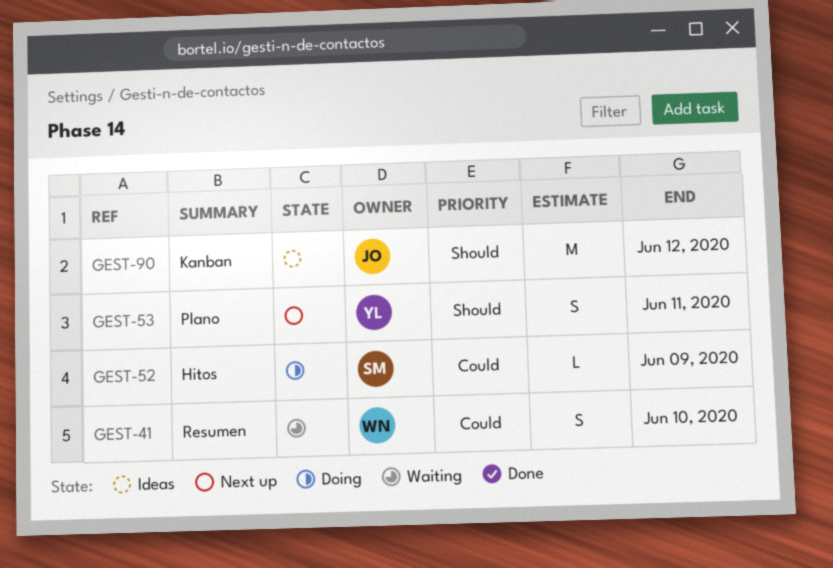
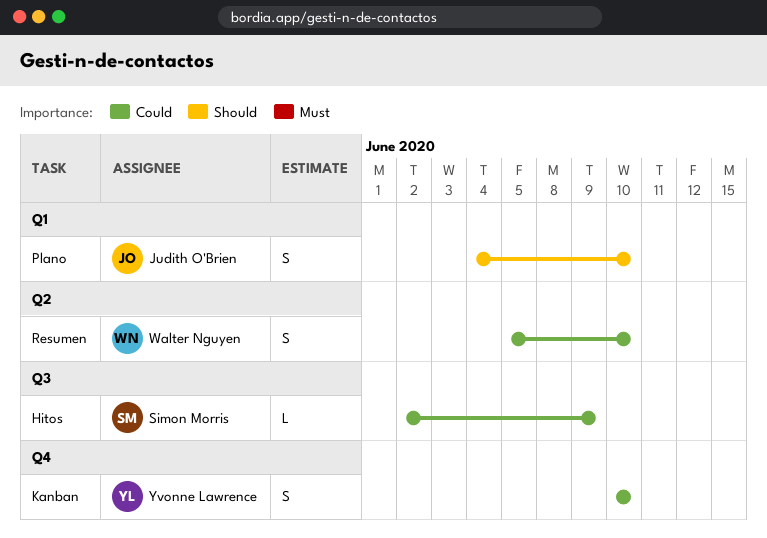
Kanban, owner: Judith O'Brien -> Yvonne Lawrence
Kanban, priority: Should -> Could
Kanban, estimate: M -> S
Kanban, due: Jun 12 -> Jun 10
Plano, owner: Yvonne Lawrence -> Judith O'Brien
Plano, due: Jun 11 -> Jun 10

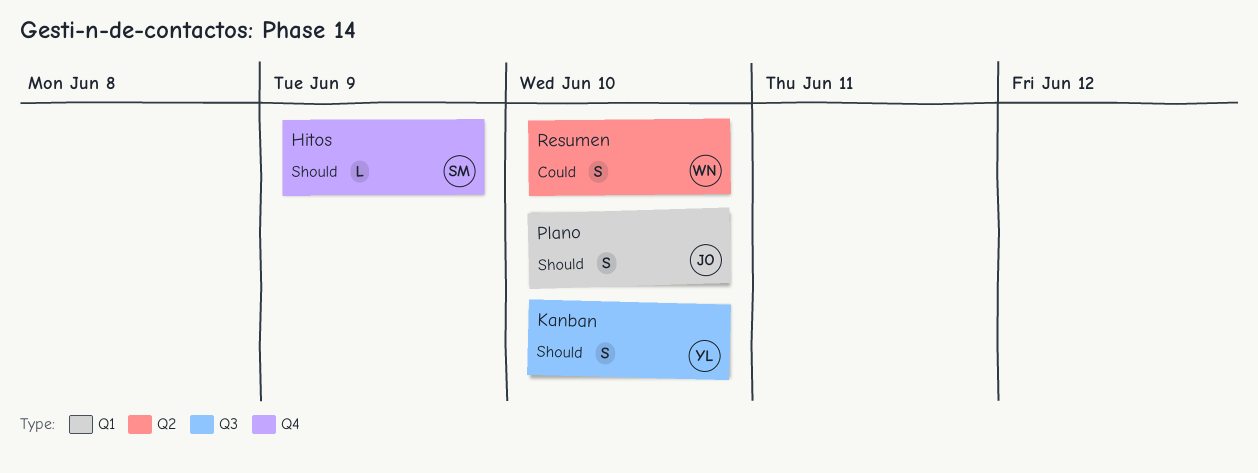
Hitos, priority: Could -> Should
Hitos, label: Q3 -> Q4
Kanban, priority: Could -> Should
Kanban, label: Q4 -> Q3

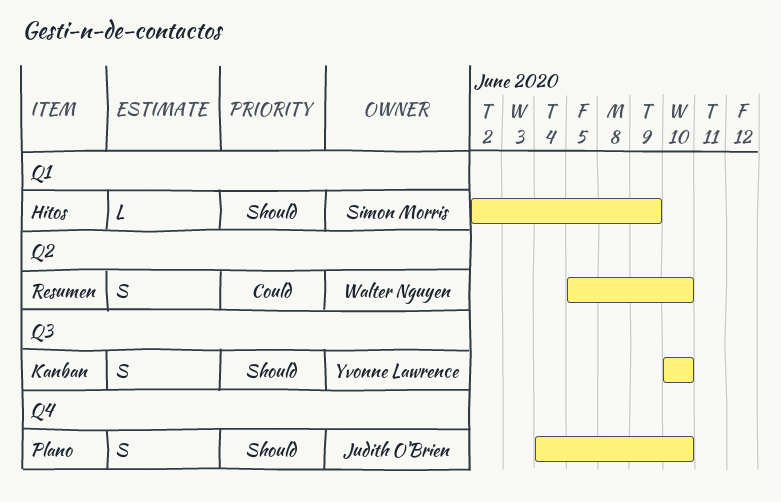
Hitos, label: Q4 -> Q1
Plano, label: Q1 -> Q4

